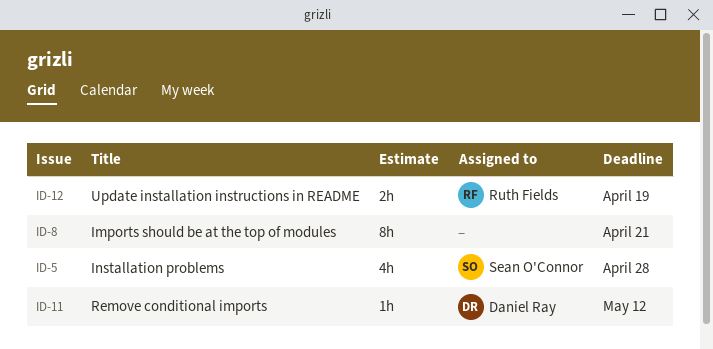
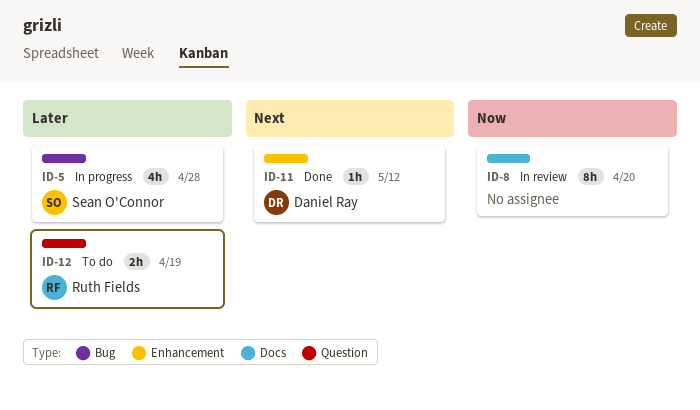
ID-8, due: Apr 21 -> Apr 20

